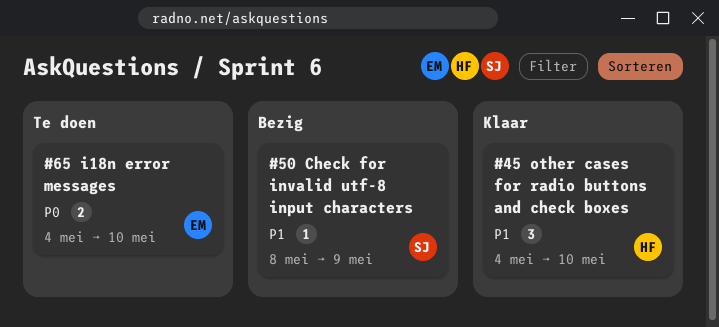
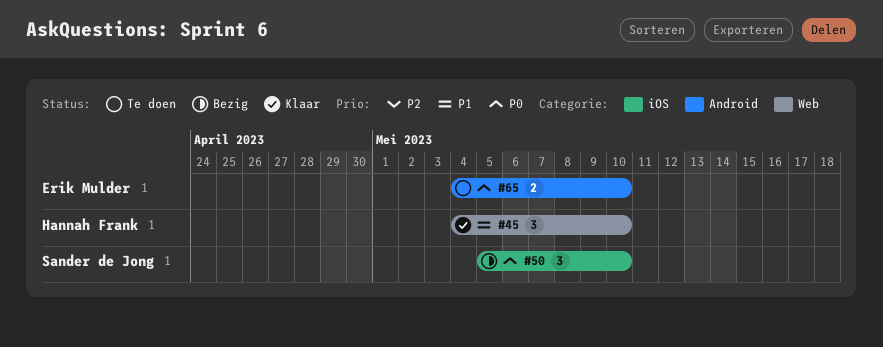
#50, priority: P1 -> P0
#50, estimate: 1 -> 3
#50, start: May 8 -> May 5
#50, due: May 9 -> May 10

